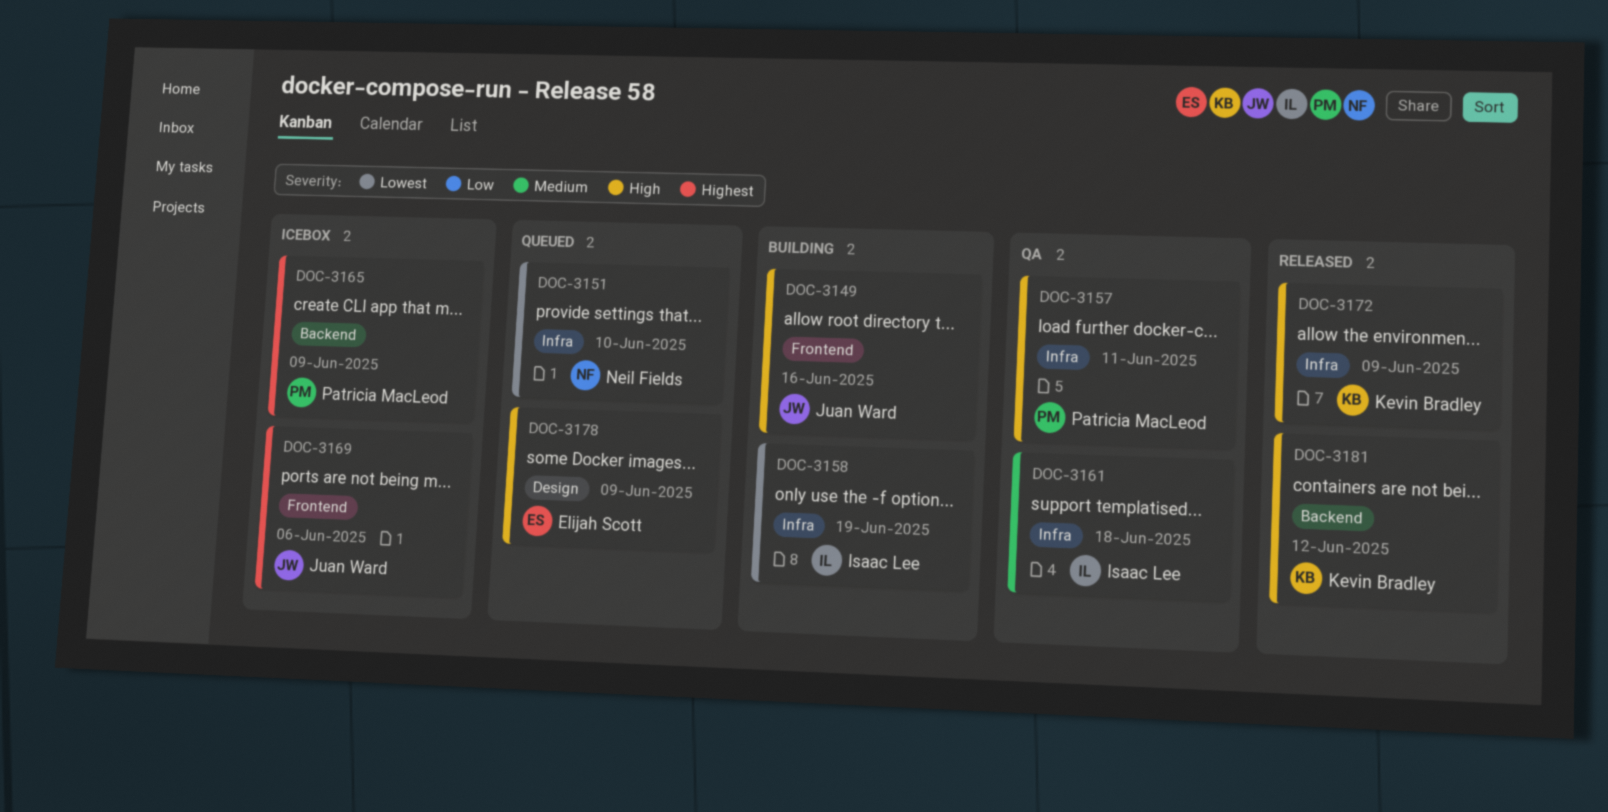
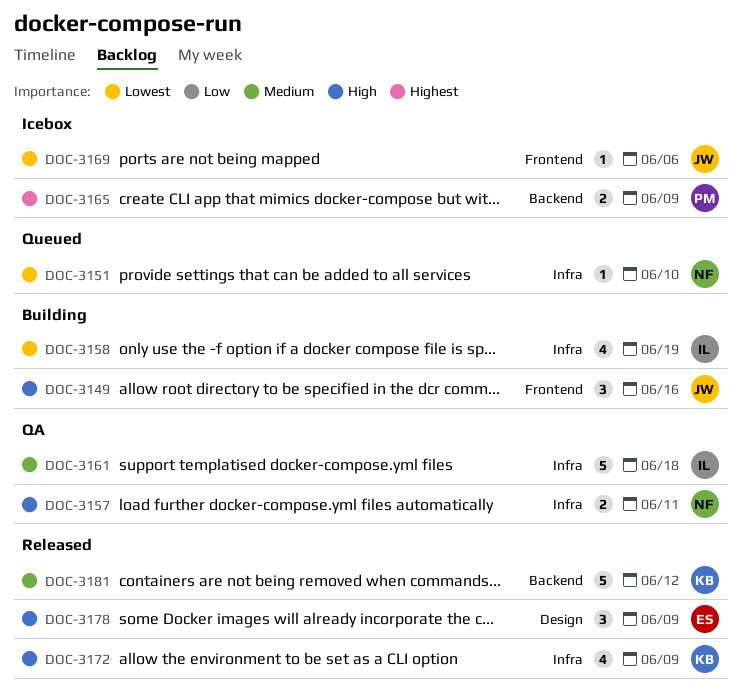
DOC-3157, owner: Patricia MacLeod -> Neil Fields
DOC-3169, priority: Highest -> Lowest
DOC-3178, status: Queued -> Released
DOC-3181, priority: High -> Medium

